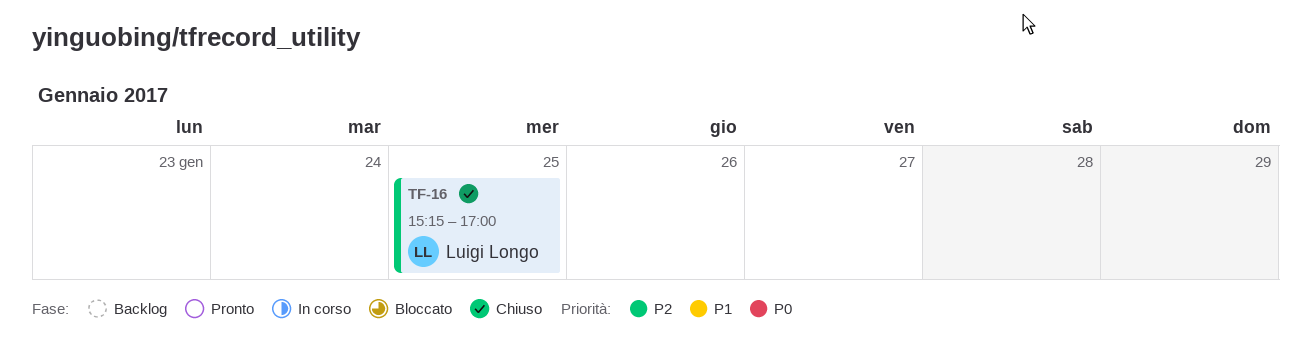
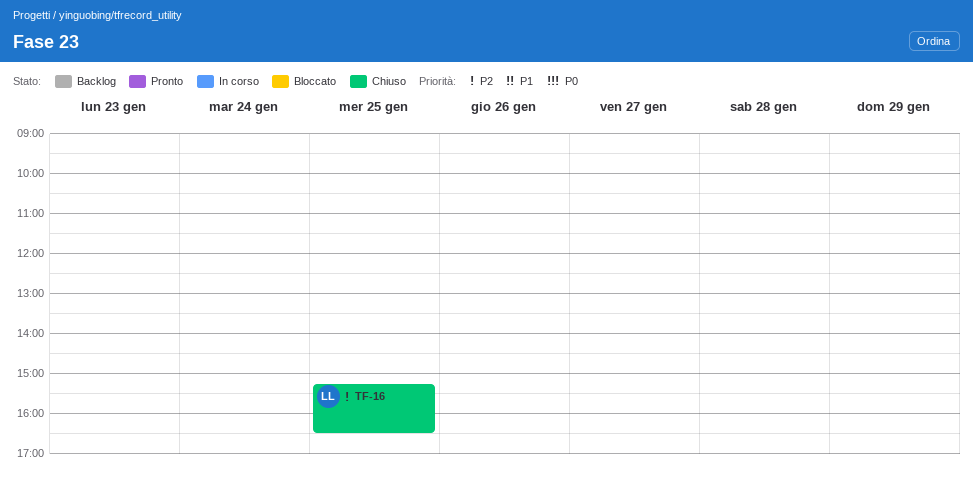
TF-16, ends: 17:00 -> 16:30

